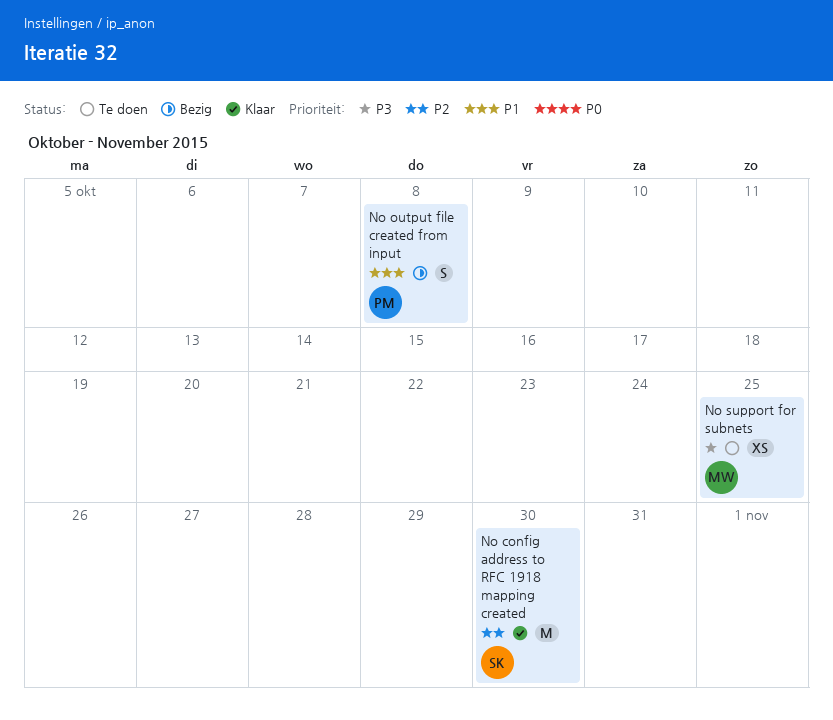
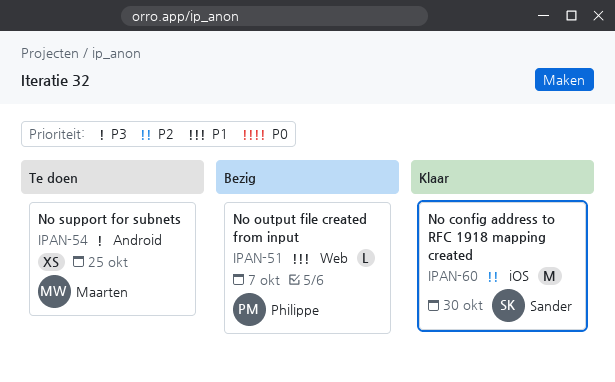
No output file created from input, estimate: S -> L
No output file created from input, due: Oct 8 -> Oct 7

